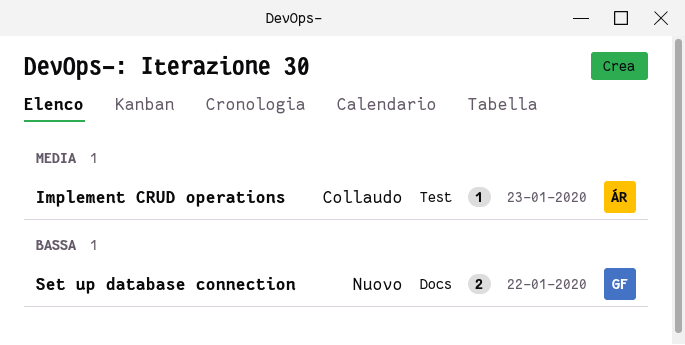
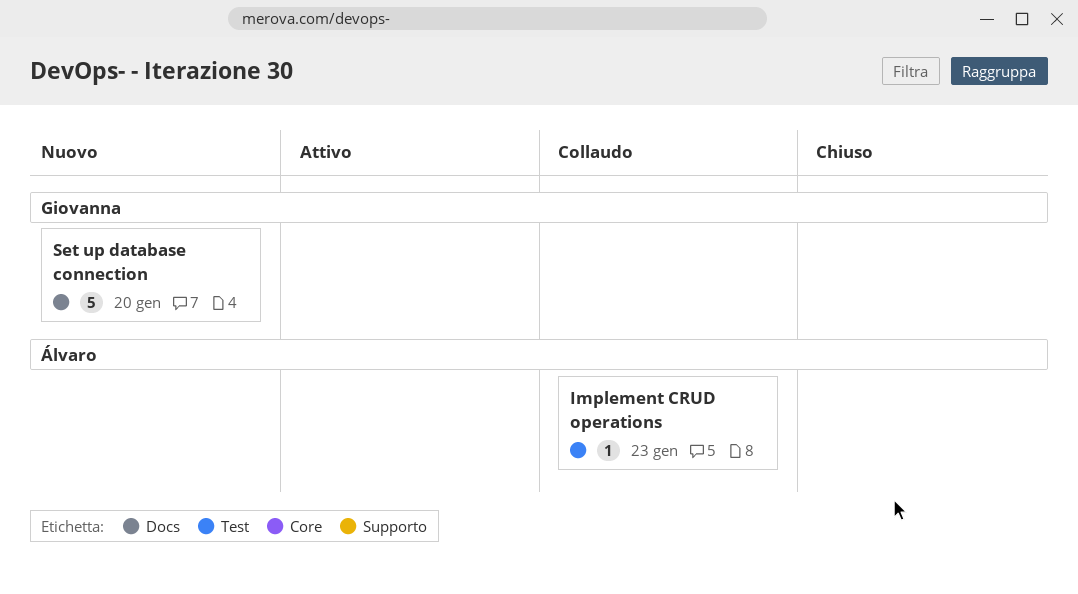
Set up database connection, estimate: 2 -> 5
Set up database connection, due: Jan 22 -> Jan 20

